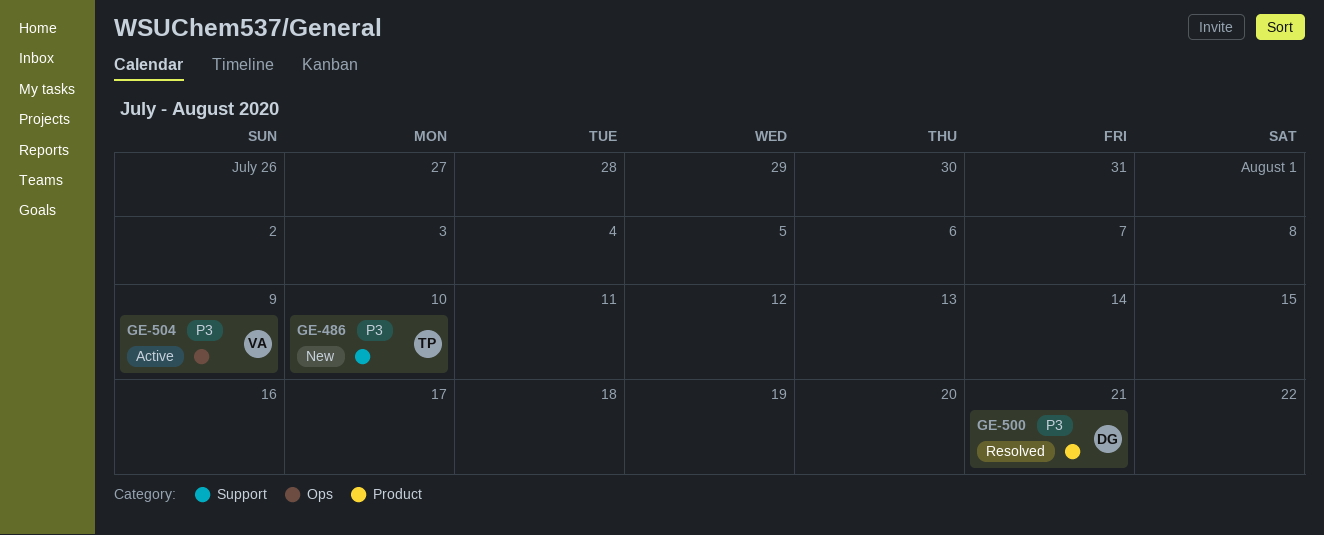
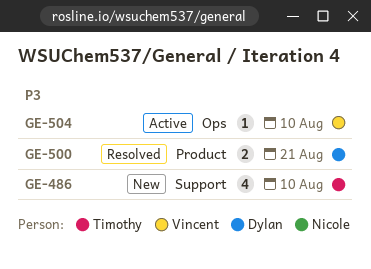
GE-504, due: Aug 9 -> Aug 10

